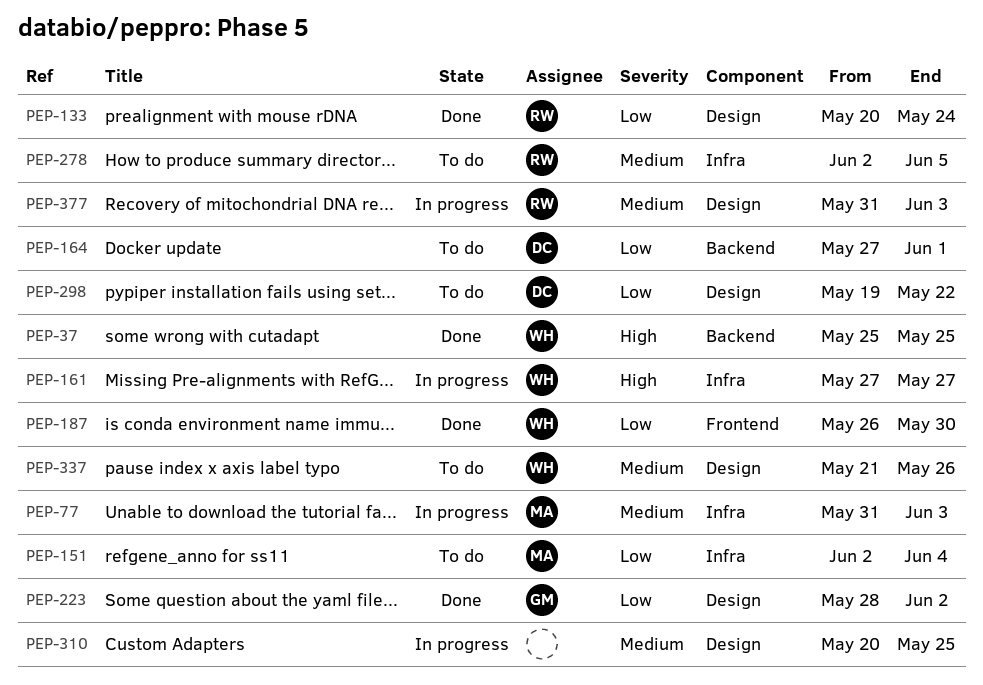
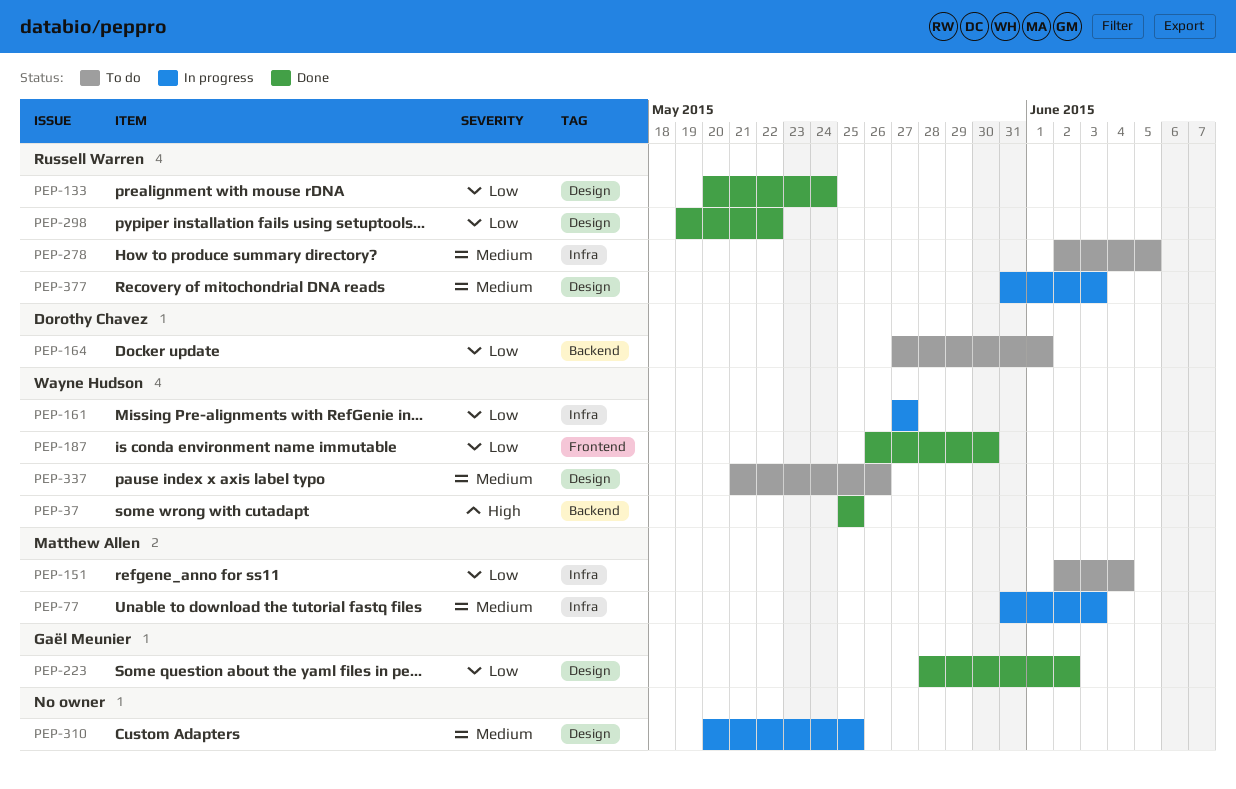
PEP-161, priority: High -> Low
PEP-298, status: To do -> Done
PEP-298, owner: Dorothy Chavez -> Russell Warren

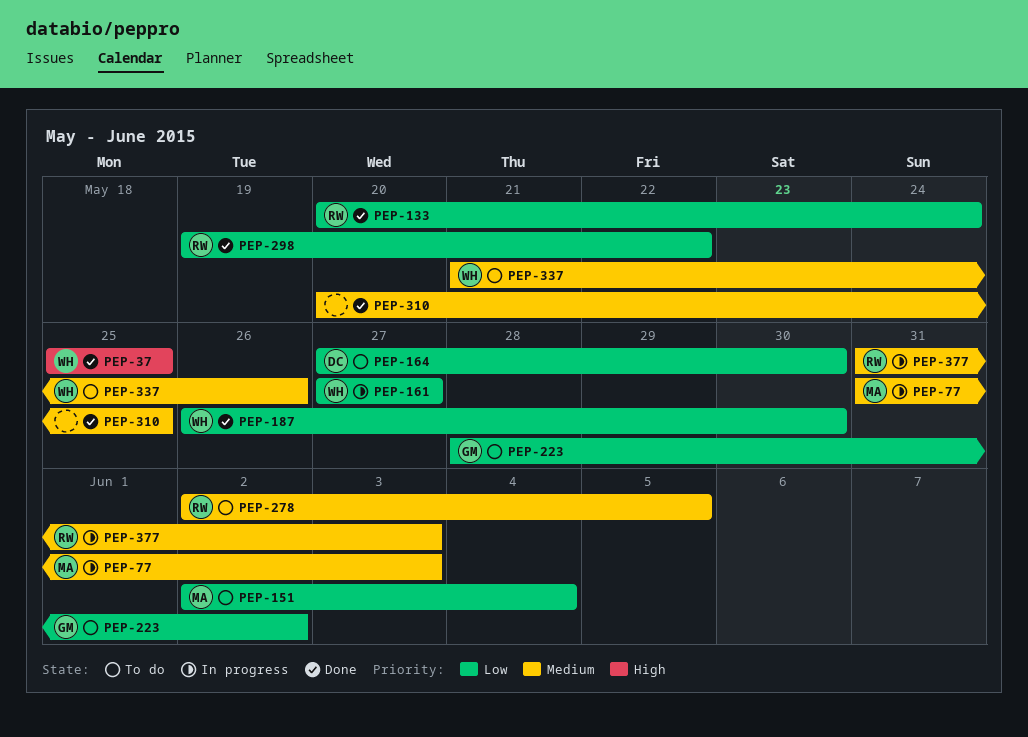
PEP-164, due: Jun 1 -> May 30
PEP-223, status: Done -> To do
PEP-310, status: In progress -> Done

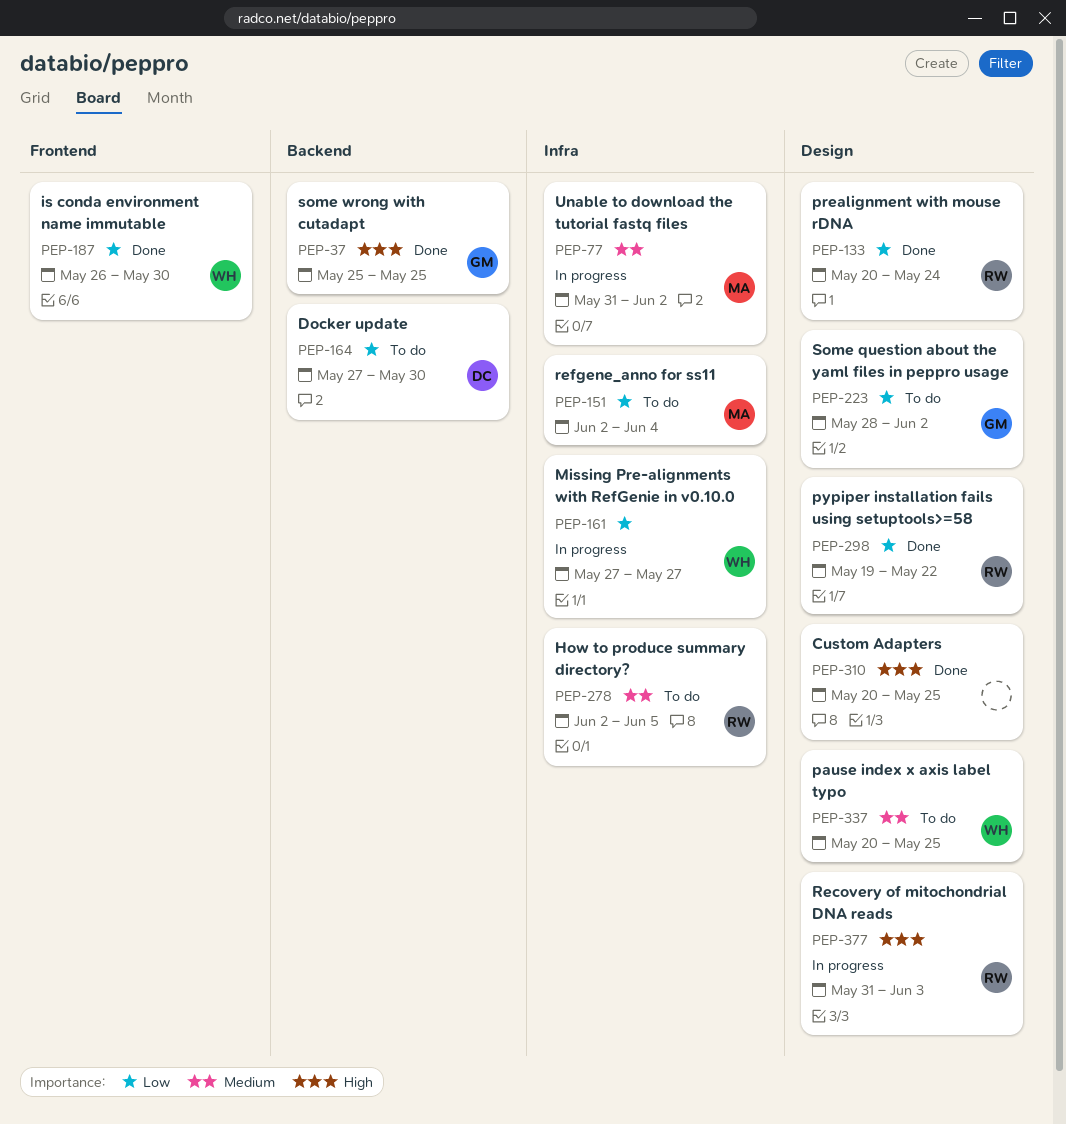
PEP-37, owner: WH -> GM
PEP-77, due: Jun 3 -> Jun 2
PEP-310, priority: Medium -> High
PEP-337, start: May 21 -> May 20
PEP-337, due: May 26 -> May 25
PEP-377, priority: Medium -> High

